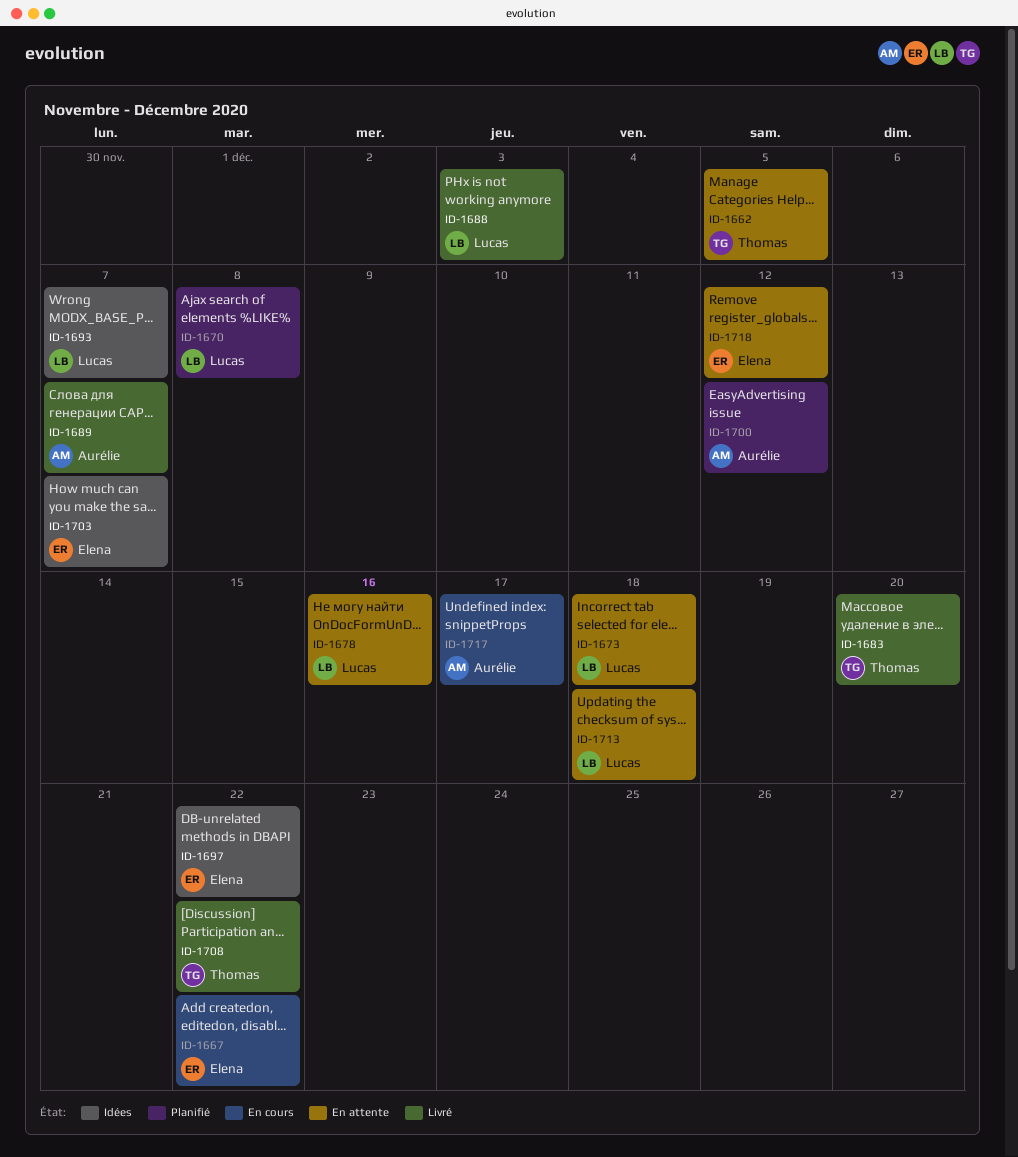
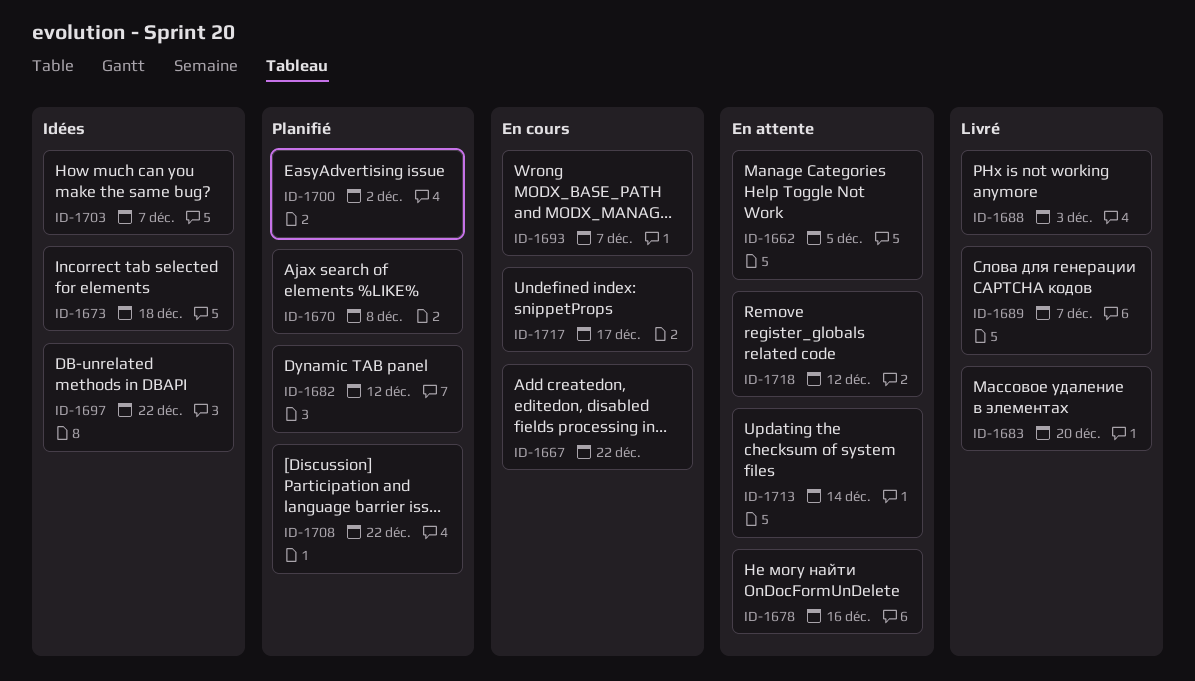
ID-1673, status: En attente -> Idées
ID-1682: none -> present
ID-1693, status: Idées -> En cours
ID-1700, due: Dec 12 -> Dec 2
ID-1708, status: Livré -> Planifié
ID-1713, due: Dec 18 -> Dec 14

